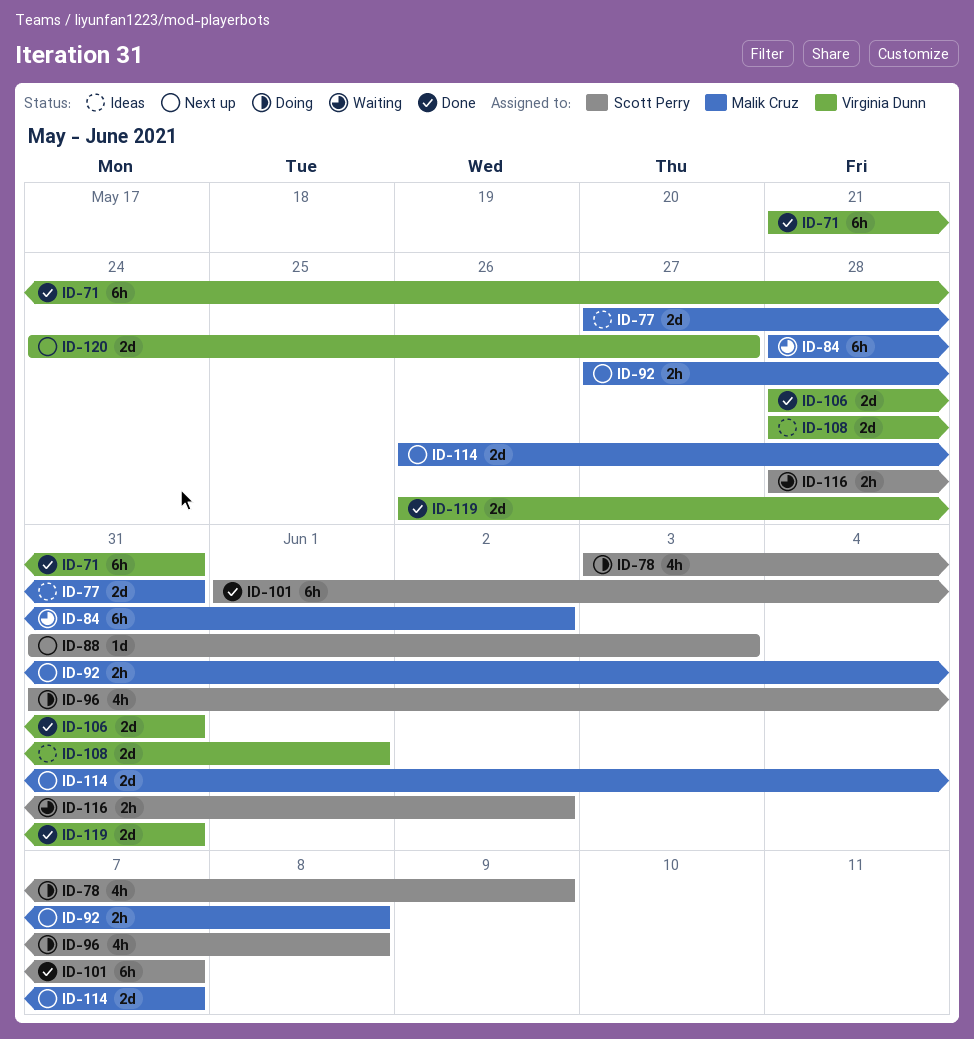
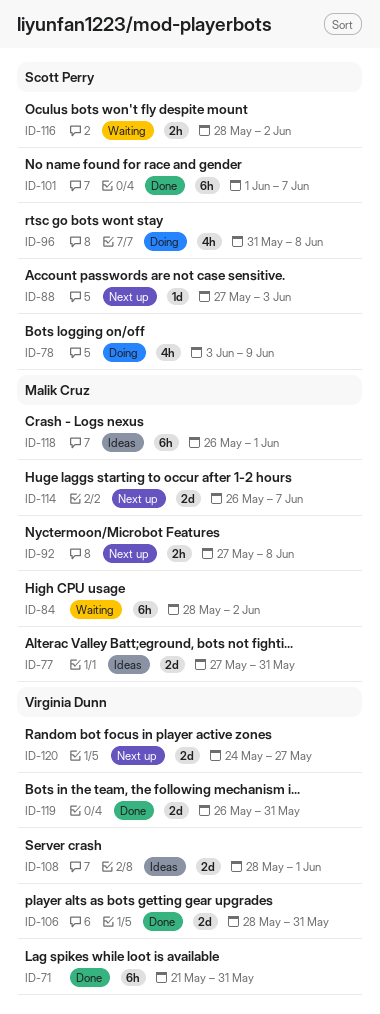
ID-88, start: May 31 -> May 27
ID-118: none -> present

